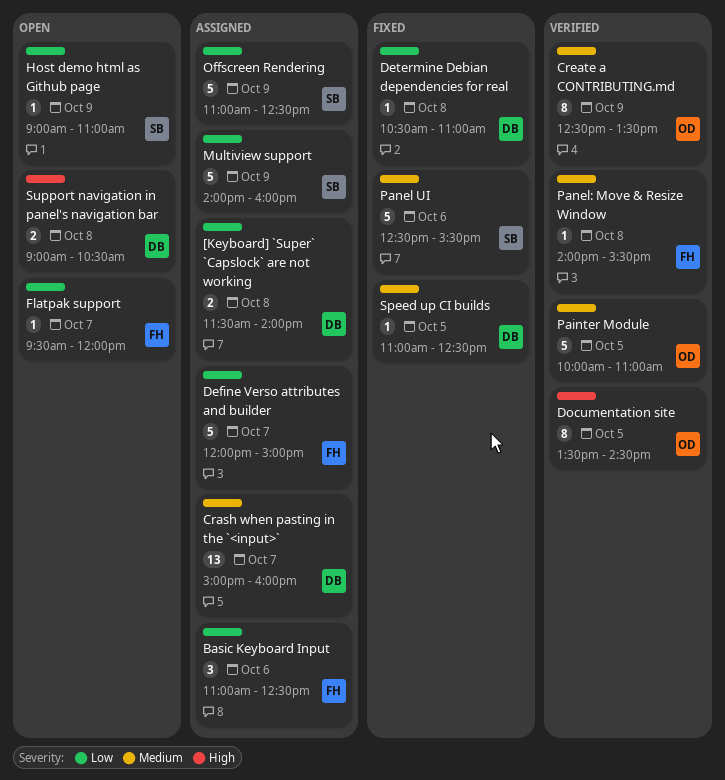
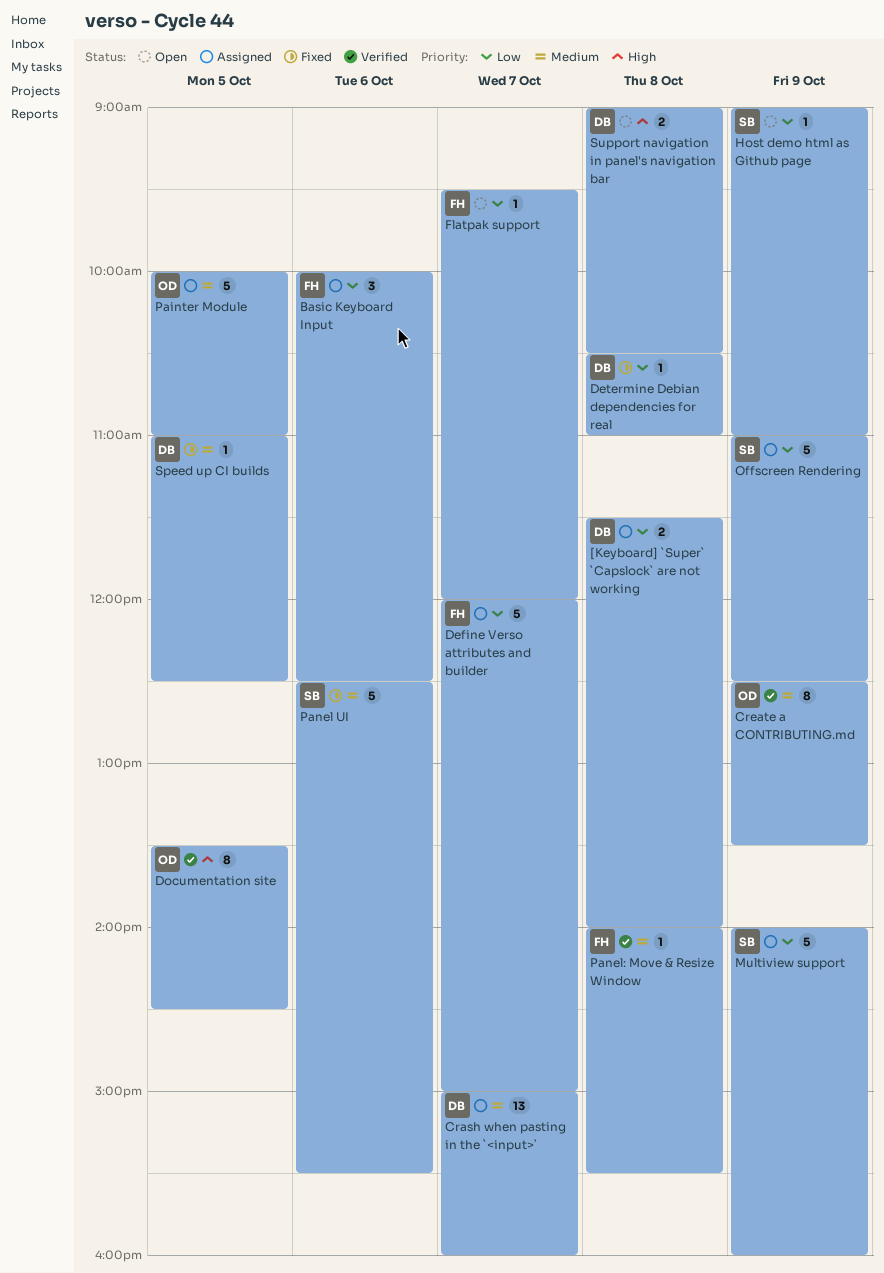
Basic Keyboard Input, begins: 11:00 -> 10:00
Painter Module, status: Verified -> Assigned

